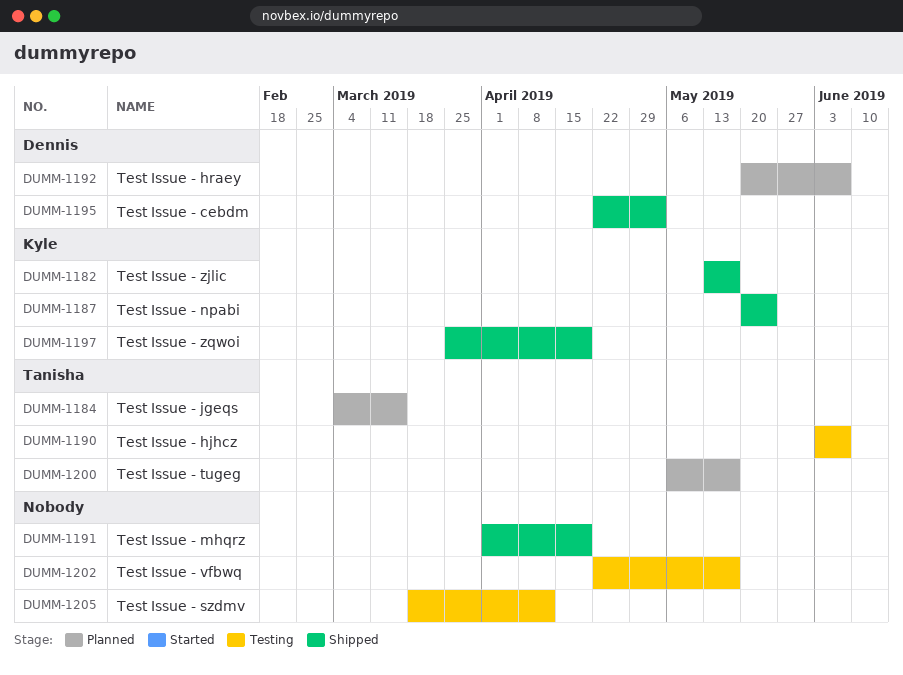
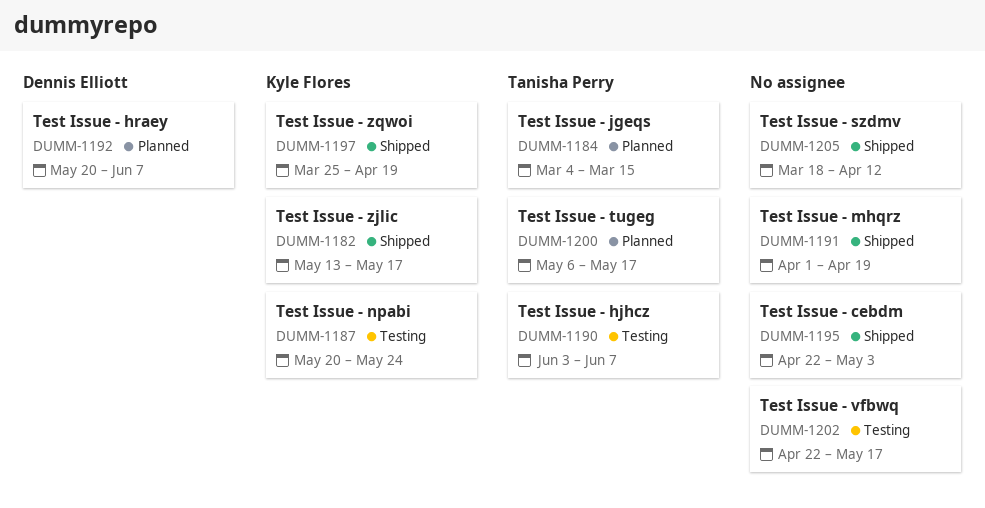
DUMM-1187, status: Shipped -> Testing
DUMM-1195, owner: Dennis Elliott -> none
DUMM-1205, status: Testing -> Shipped

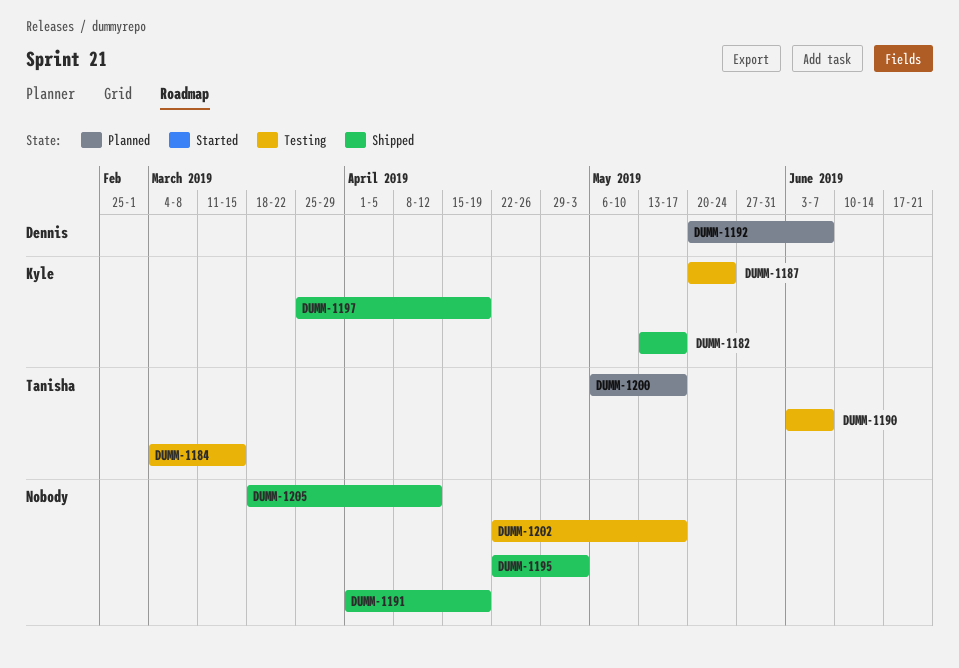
DUMM-1184, status: Planned -> Testing

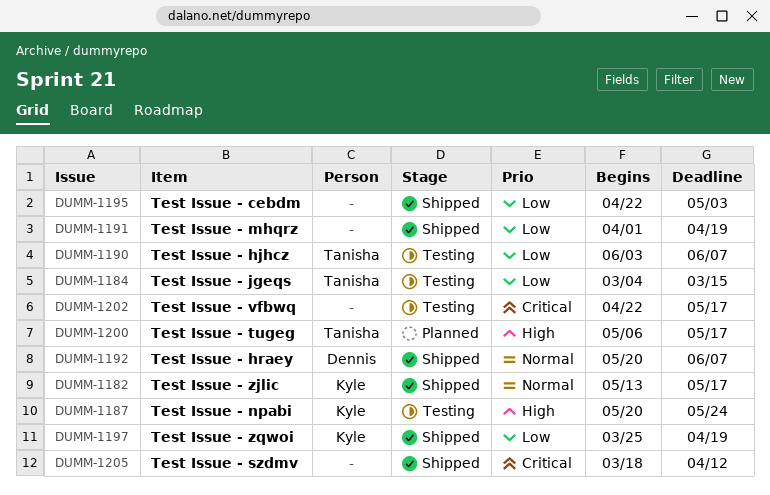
DUMM-1192, status: Planned -> Shipped

